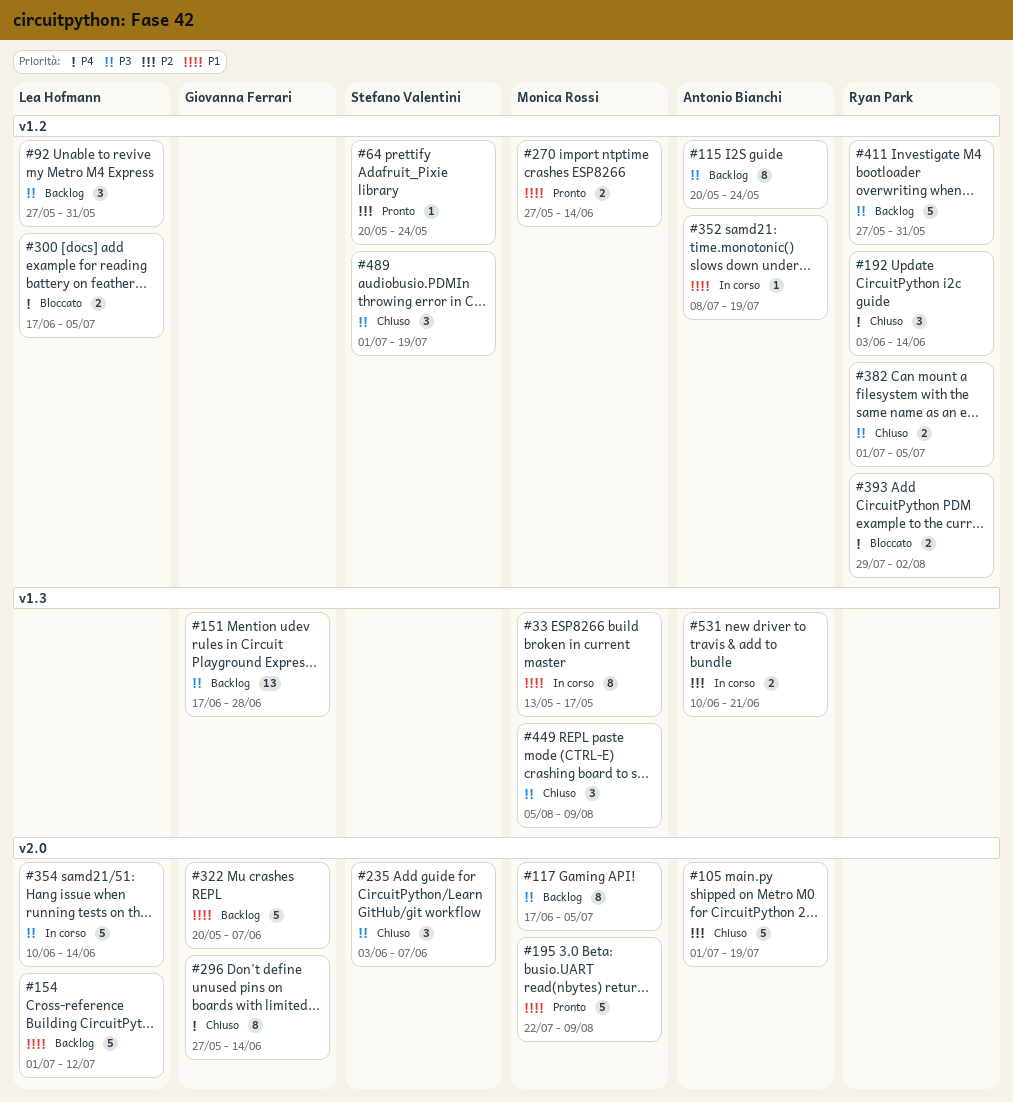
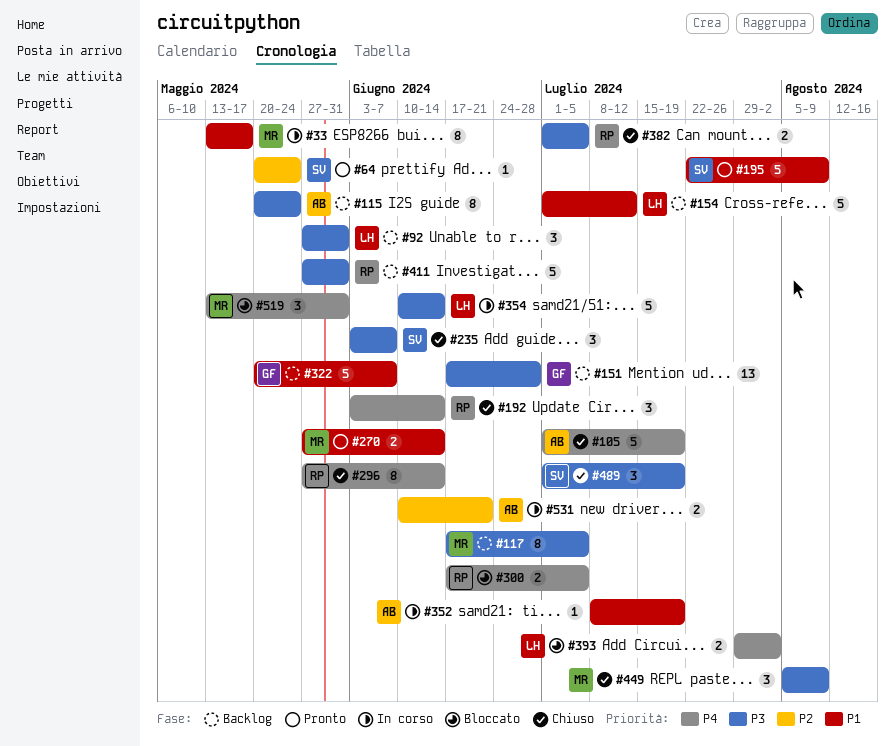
#105, priority: P2 -> P4
#195, owner: Monica Rossi -> Stefano Valentini
#296, owner: Giovanna Ferrari -> Ryan Park
#300, owner: Lea Hofmann -> Ryan Park
#393, owner: Ryan Park -> Lea Hofmann
#519: none -> present

